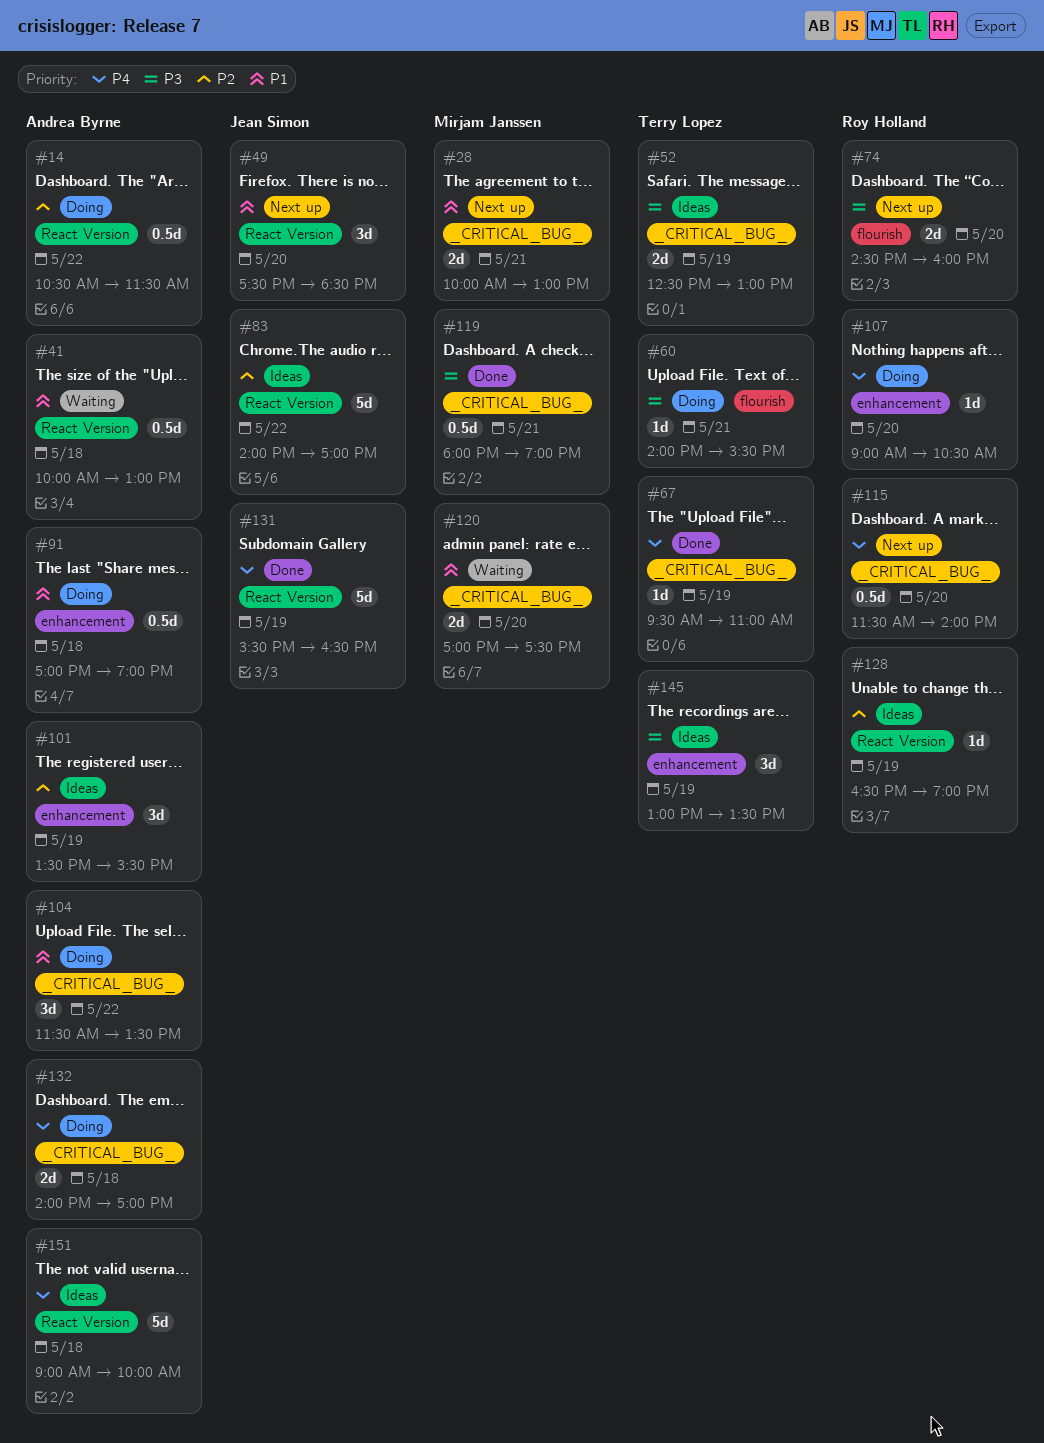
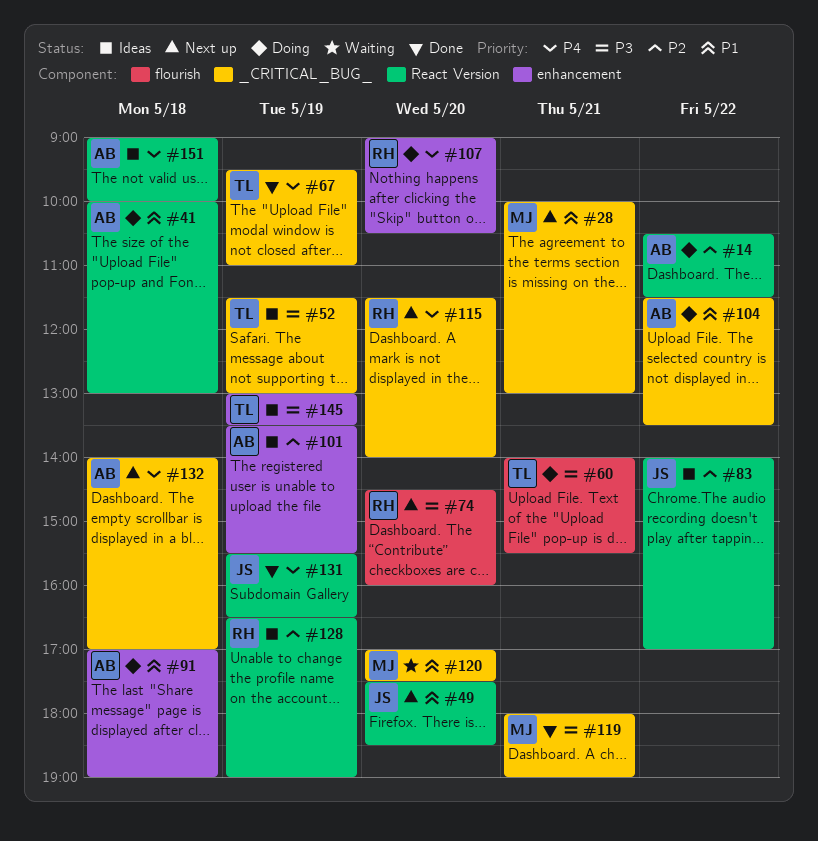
#41, status: Waiting -> Doing
#52, begins: 12:30 -> 11:30
#132, status: Doing -> Next up

